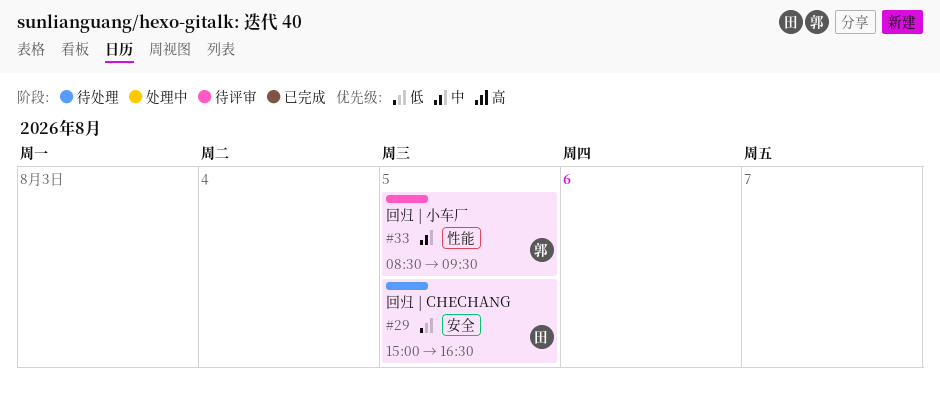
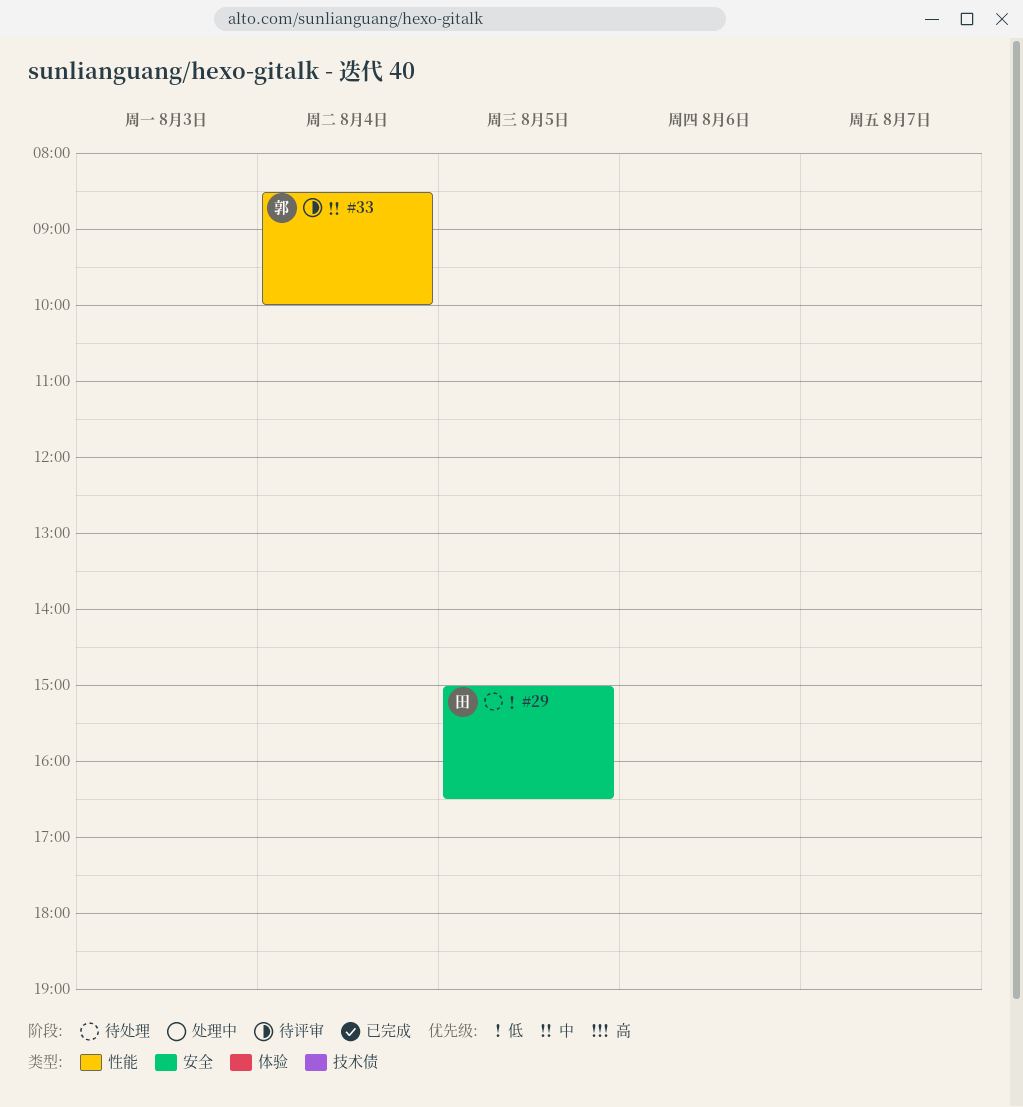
#33, day: Aug 5 -> Aug 4
#33, ends: 09:30 -> 10:00

